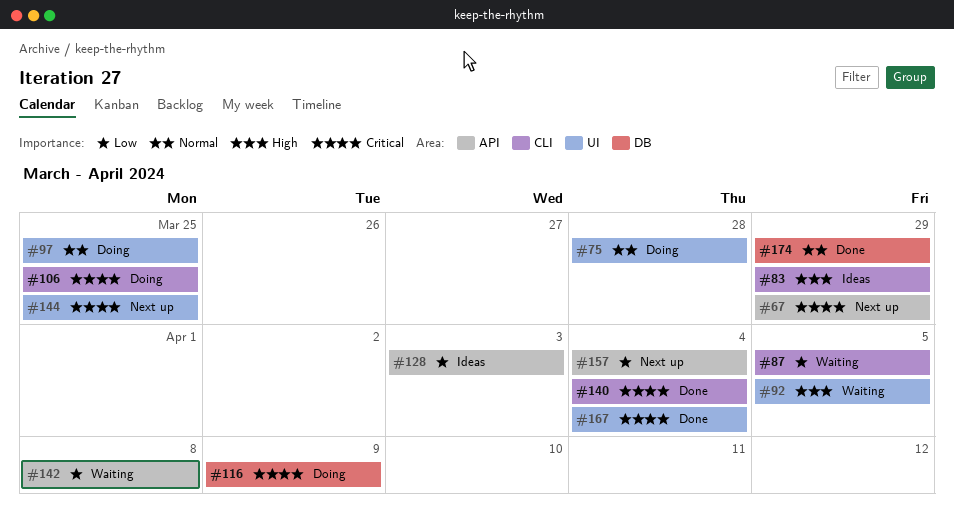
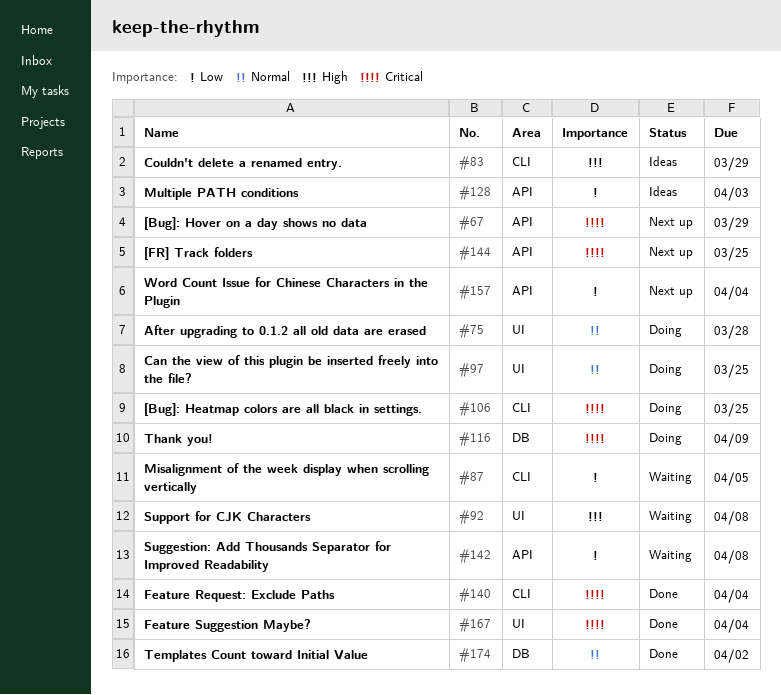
#92, due: Apr 5 -> Apr 8
#144, label: UI -> API
#174, due: Mar 29 -> Apr 2

